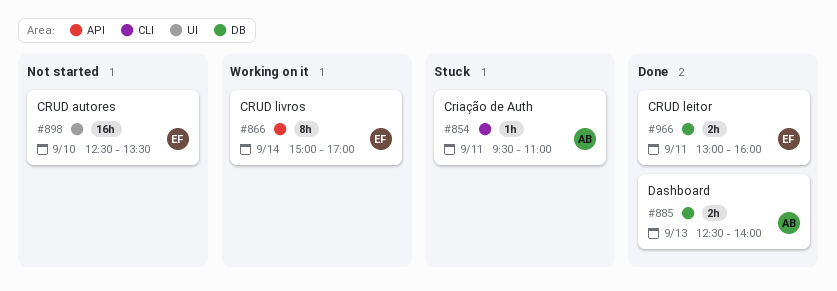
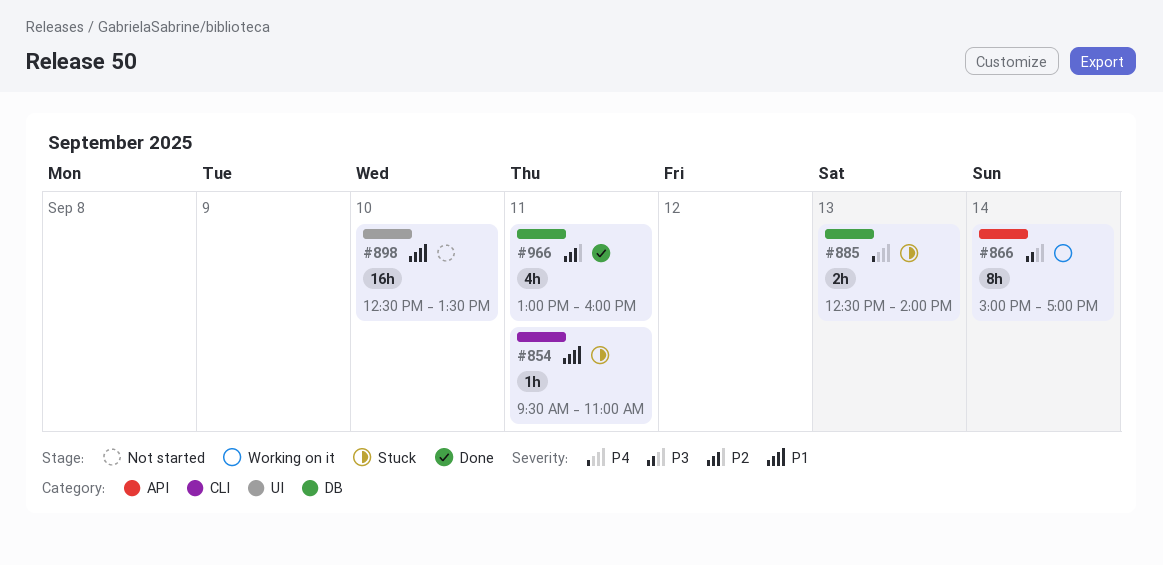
#885, status: Done -> Stuck
#966, estimate: 2h -> 4h

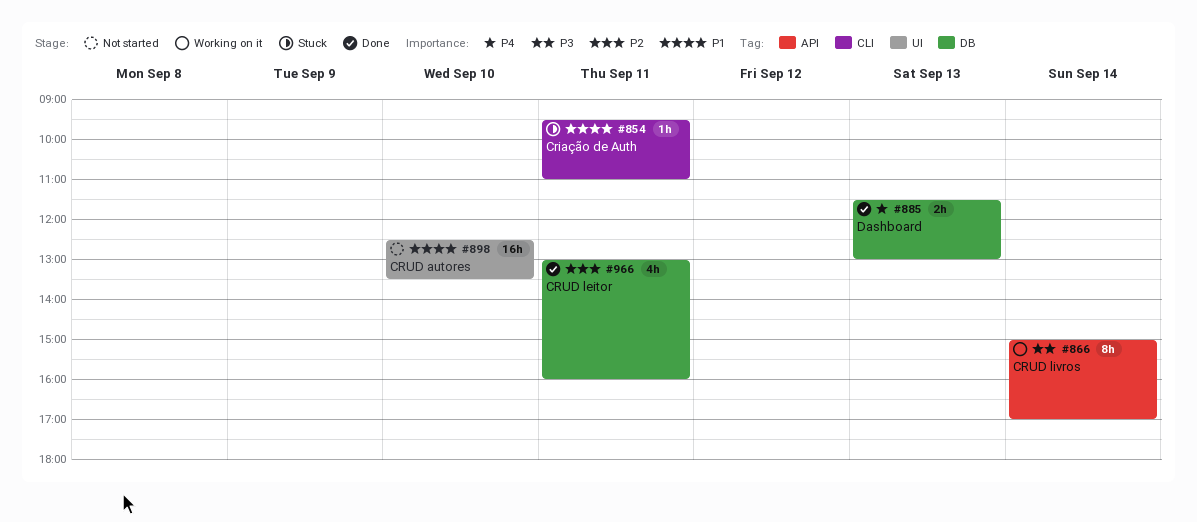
#885, status: Stuck -> Done
#885, begins: 12:30 -> 11:30
#885, ends: 14:00 -> 13:00

